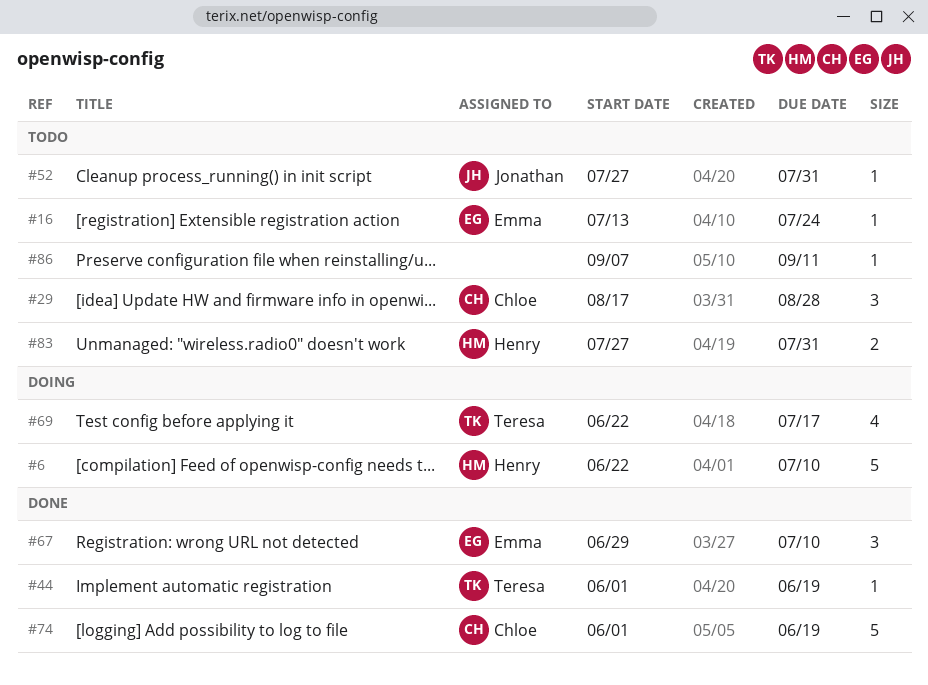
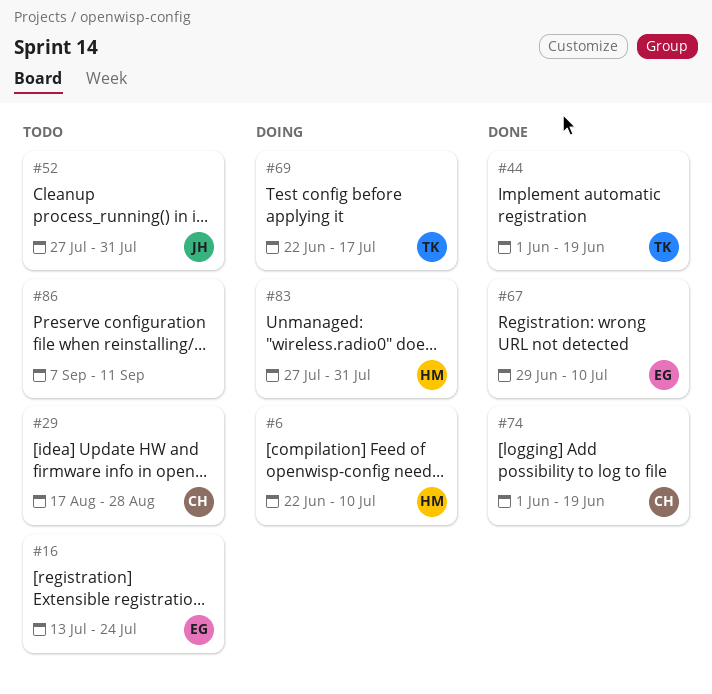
#83, status: Todo -> Doing

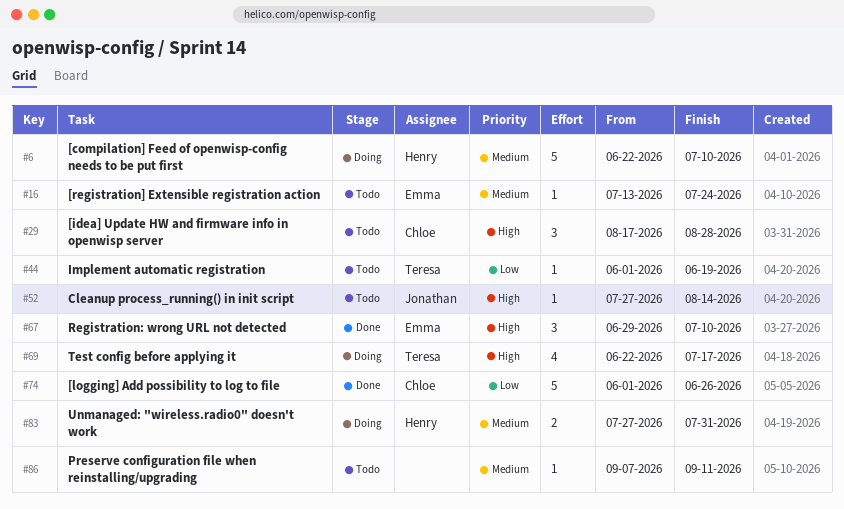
#44, status: Done -> Todo
#52, due: Jul 31 -> Aug 14
#74, due: Jun 19 -> Jun 26

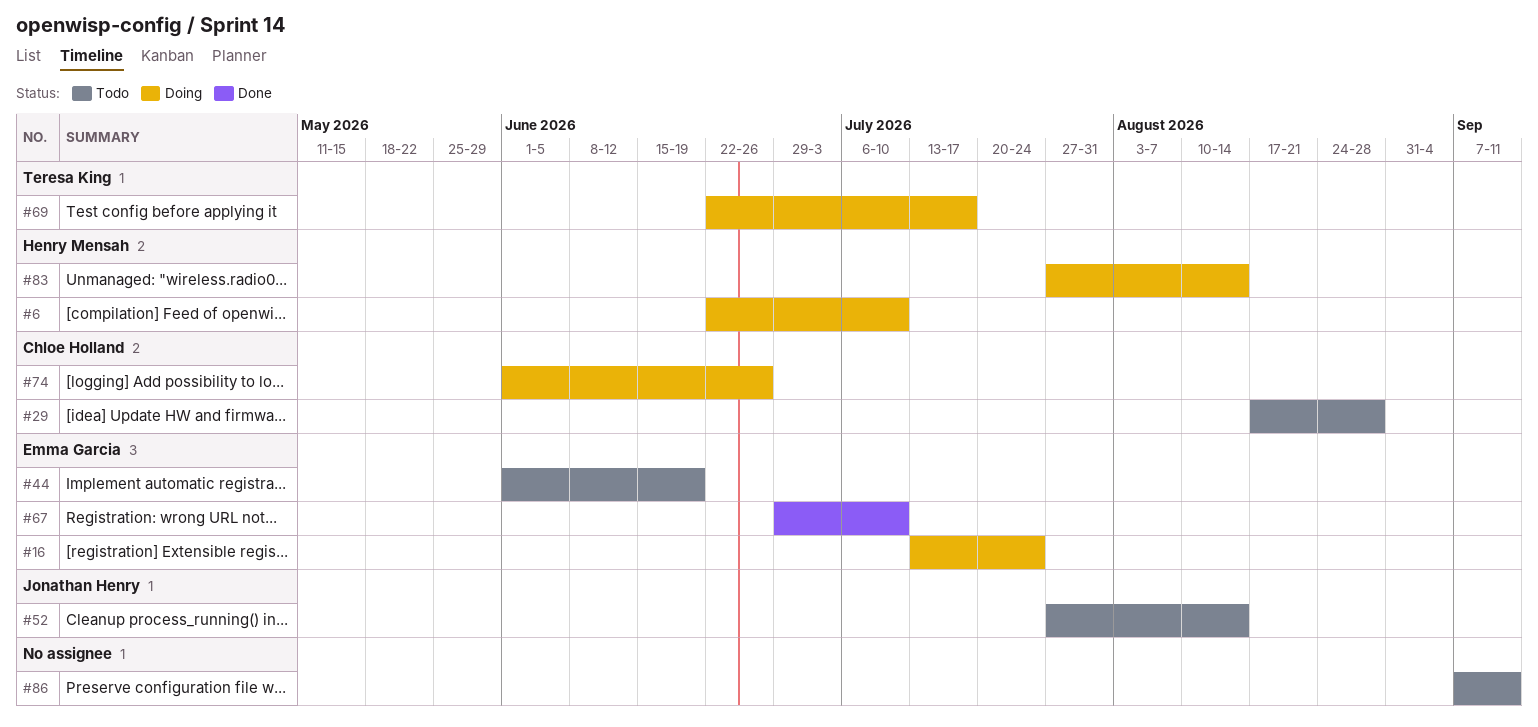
#16, status: Todo -> Doing
#44, owner: Teresa King -> Emma Garcia
#74, status: Done -> Doing
#83, due: Jul 31 -> Aug 14

